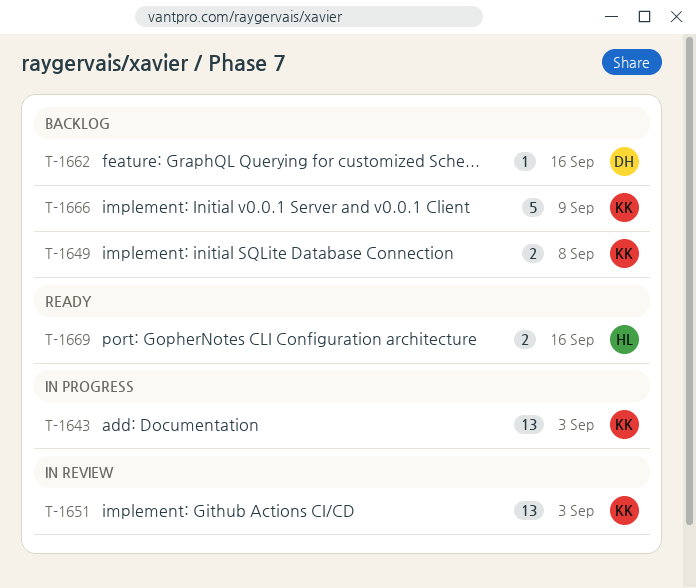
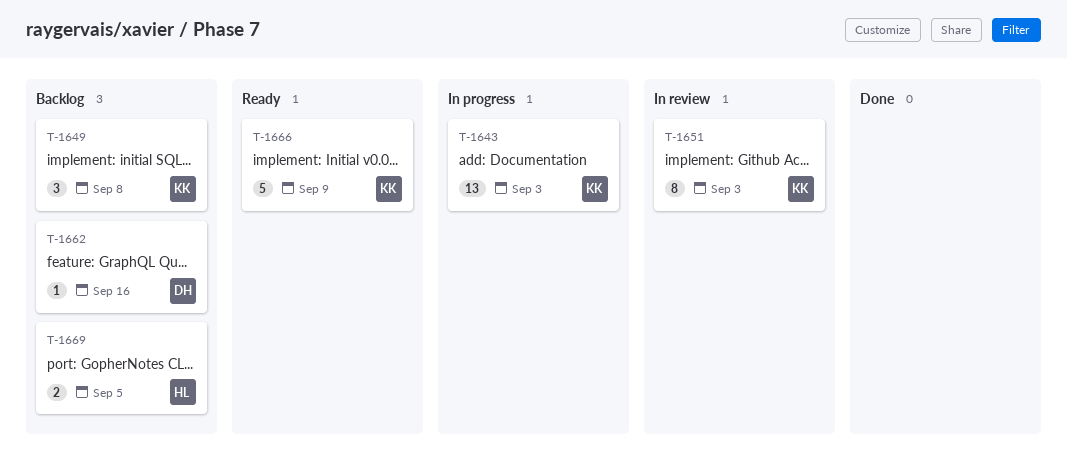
T-1649, estimate: 2 -> 3
T-1651, estimate: 13 -> 8
T-1666, status: Backlog -> Ready
T-1669, status: Ready -> Backlog
T-1669, due: Sep 16 -> Sep 5

